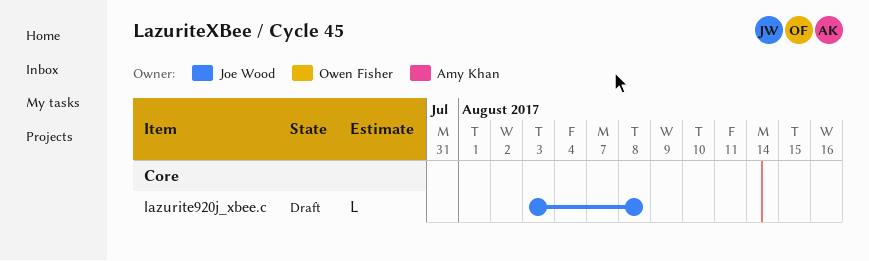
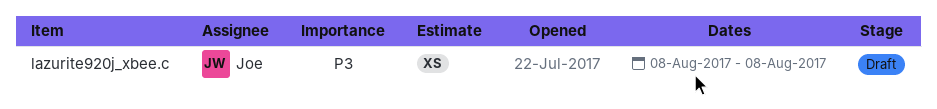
lazurite920j_xbee.c, estimate: L -> XS
lazurite920j_xbee.c, start: Aug 3 -> Aug 8

